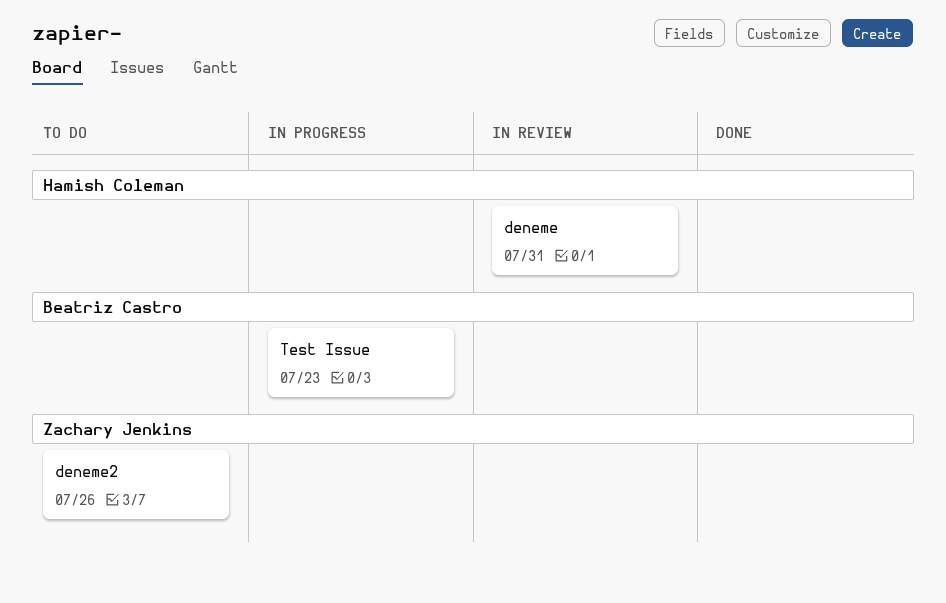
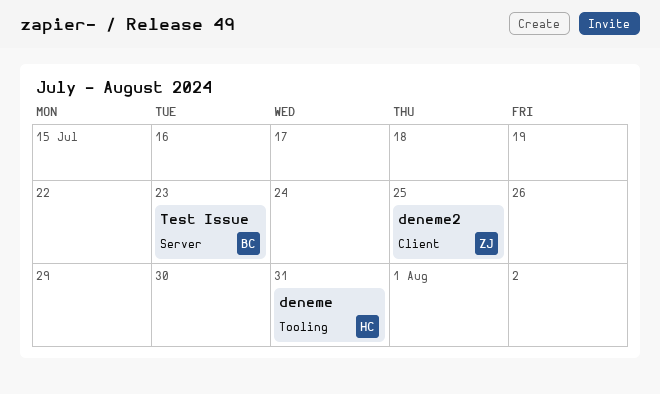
deneme2, due: Jul 26 -> Jul 25

